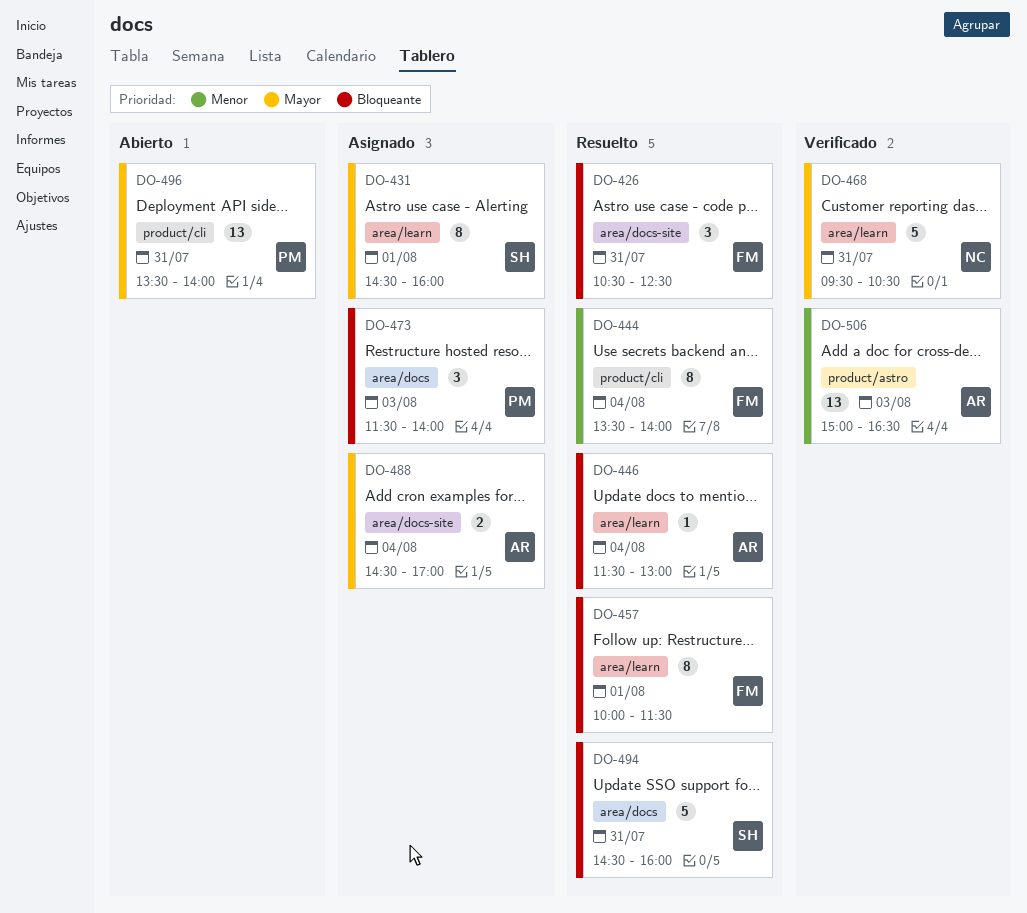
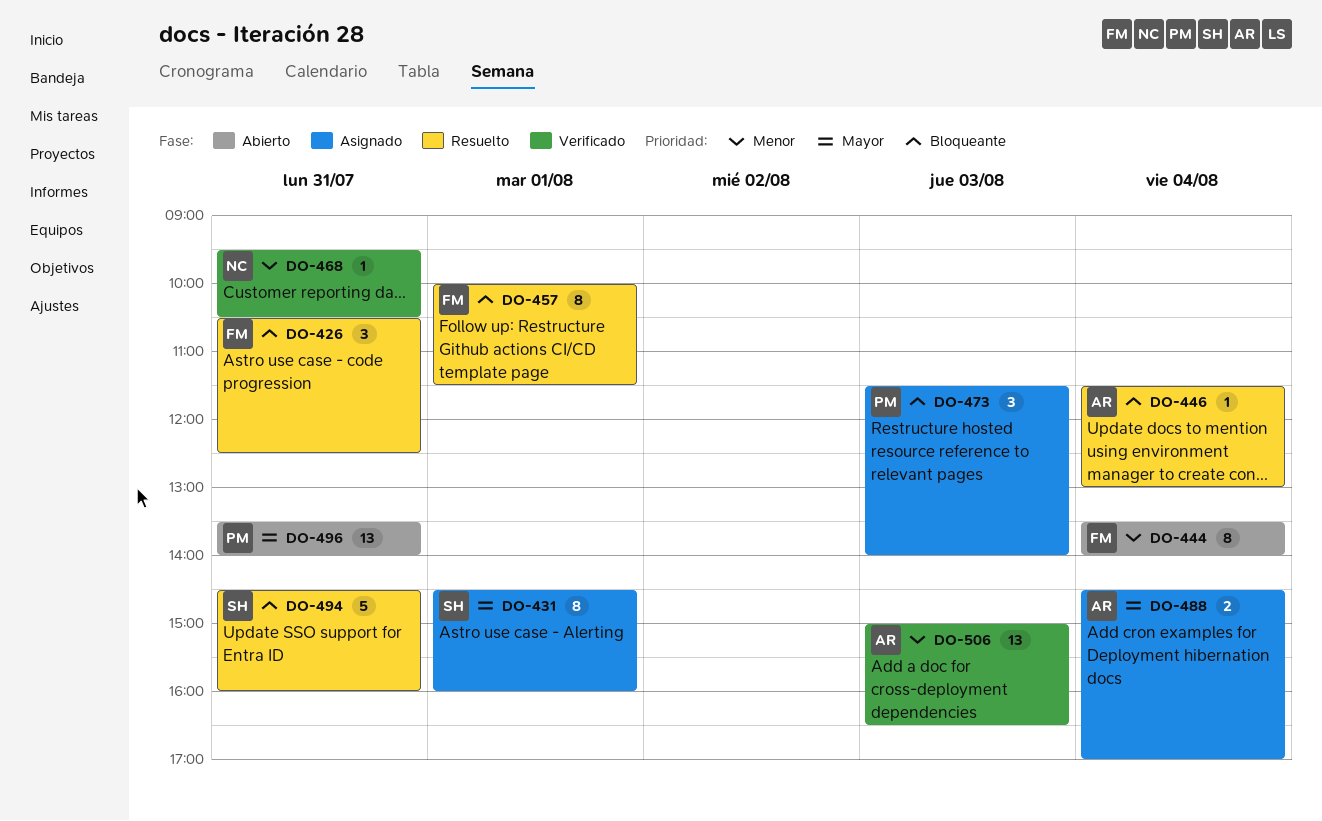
DO-444, status: Resuelto -> Abierto
DO-468, priority: Mayor -> Menor
DO-468, estimate: 5 -> 1

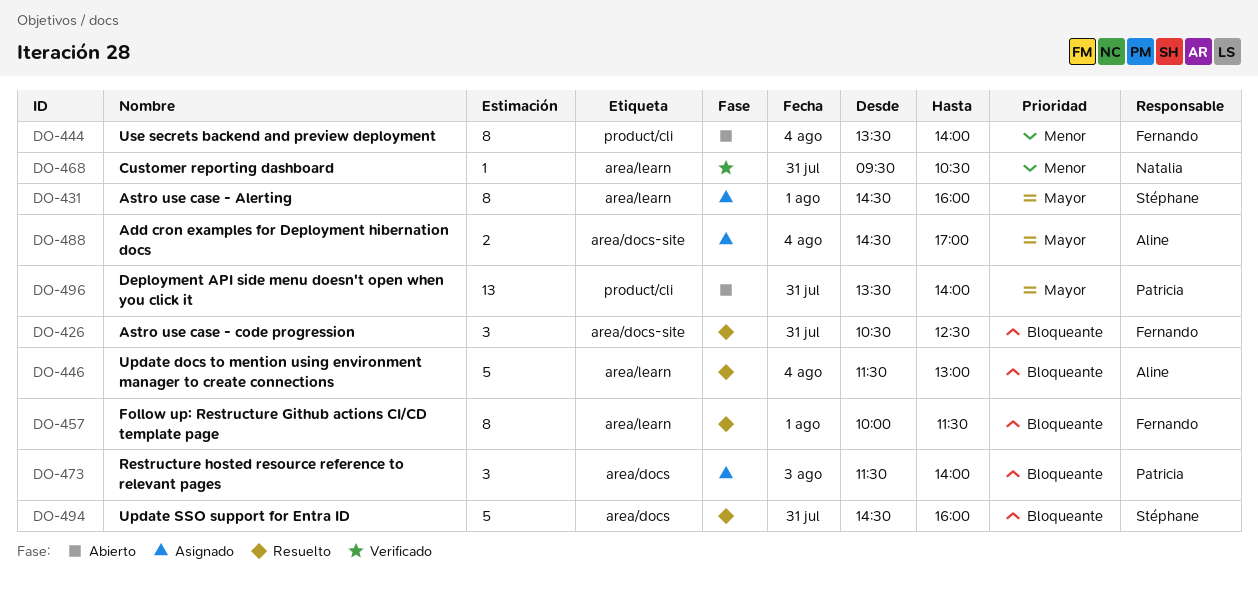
DO-446, estimate: 1 -> 5
DO-506: present -> none

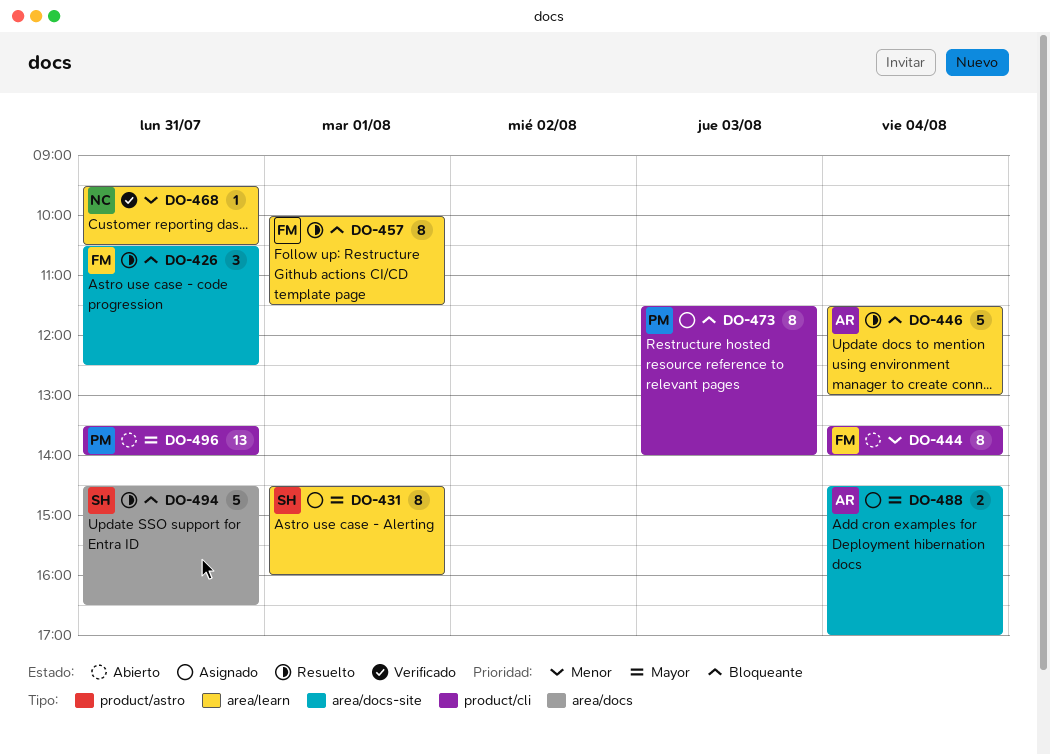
DO-473, label: area/docs -> product/cli
DO-473, estimate: 3 -> 8
DO-494, ends: 16:00 -> 16:30

